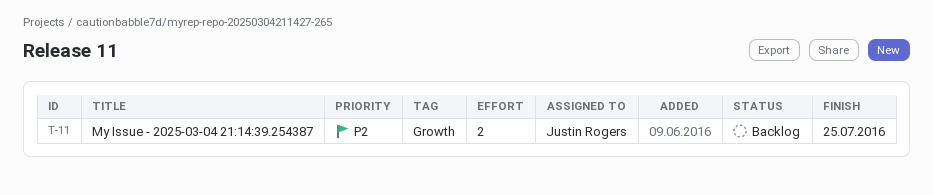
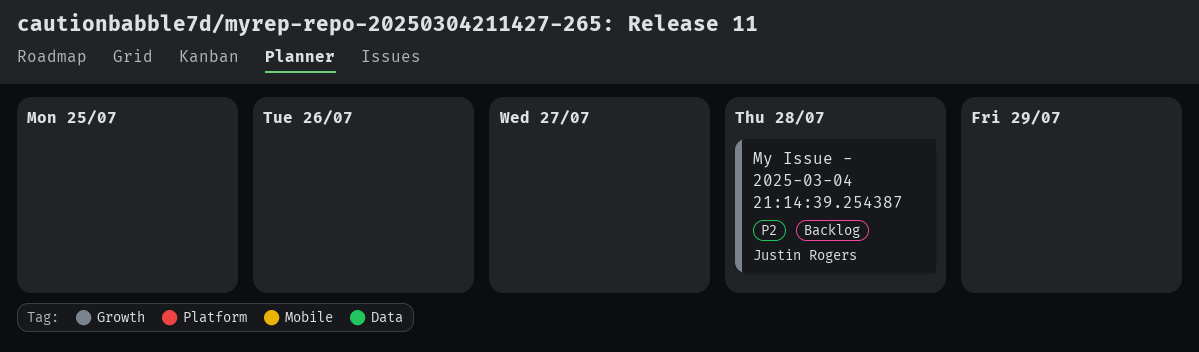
My Issue - 2025-03-04 21:14:39.254387, due: Jul 25 -> Jul 28

